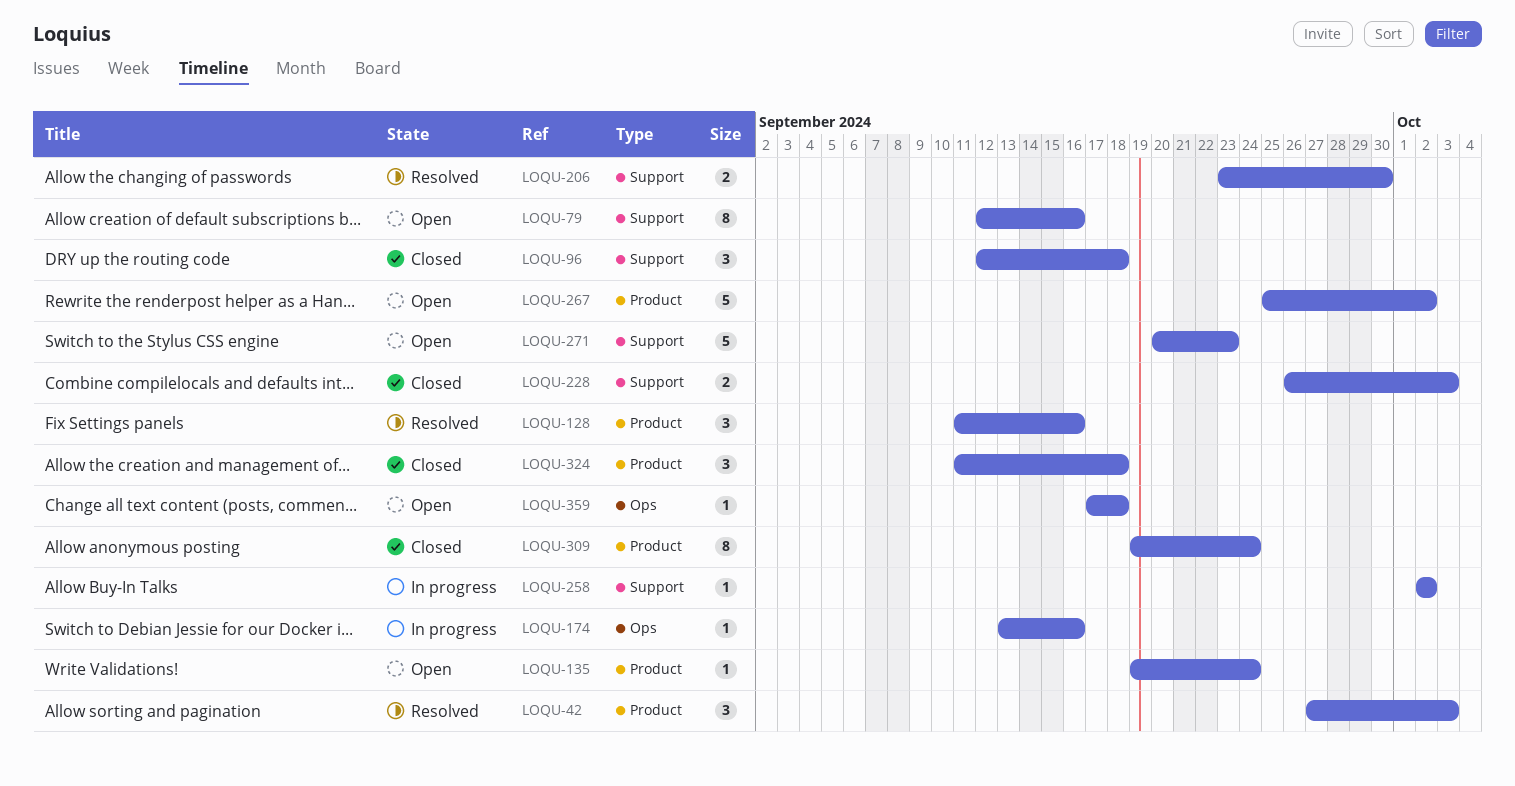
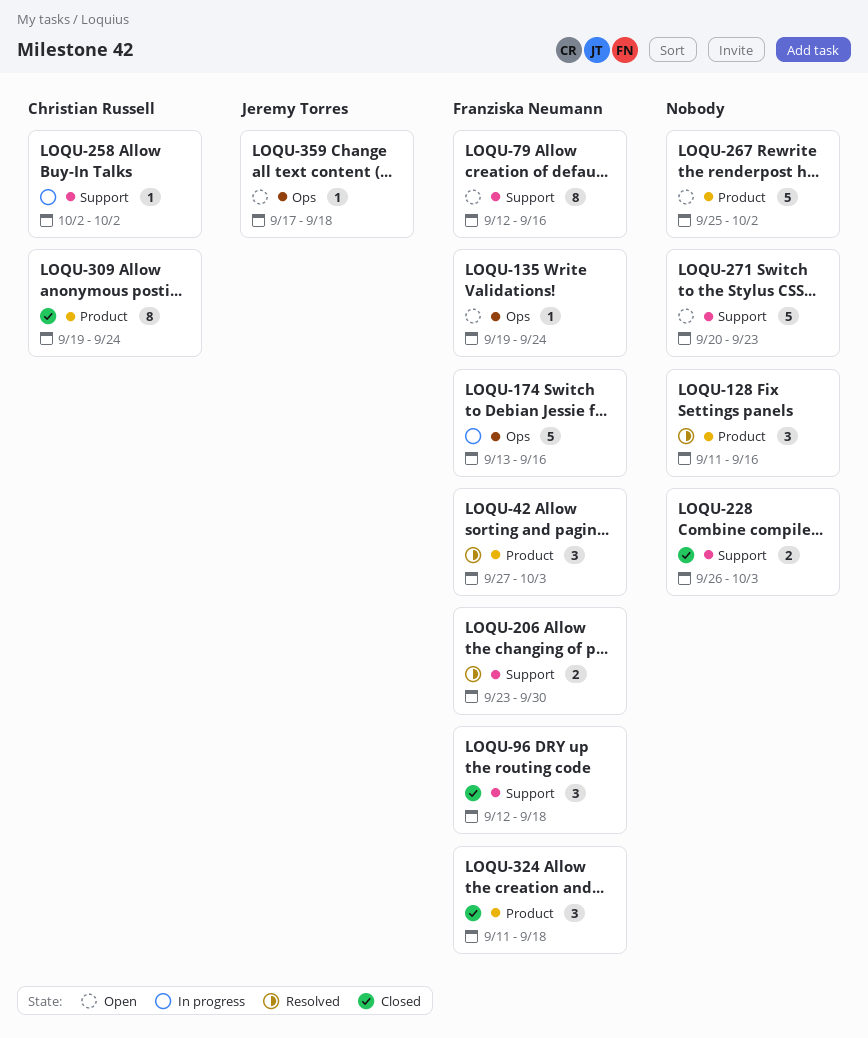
LOQU-135, label: Product -> Ops
LOQU-174, estimate: 1 -> 5

